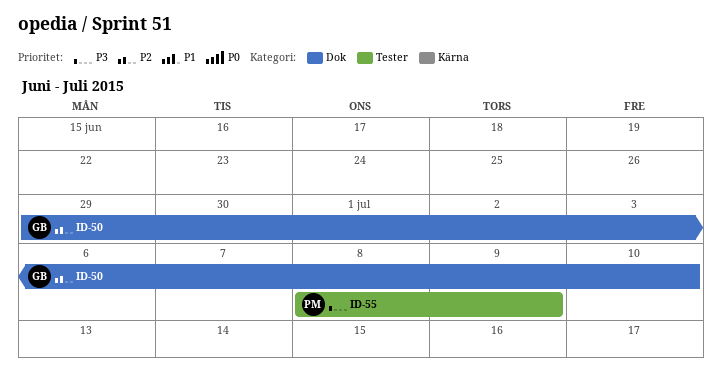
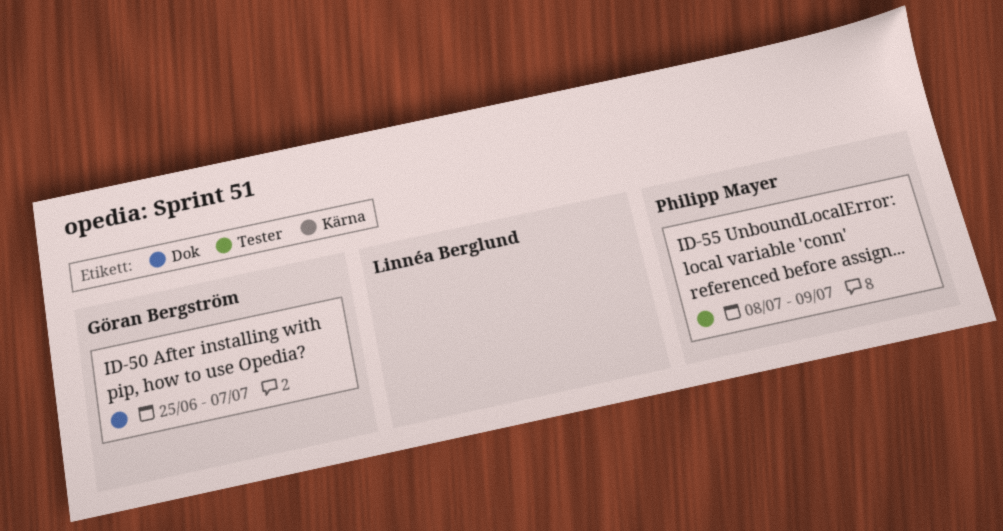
ID-50, start: Jun 29 -> Jun 25
ID-50, due: Jul 10 -> Jul 7

